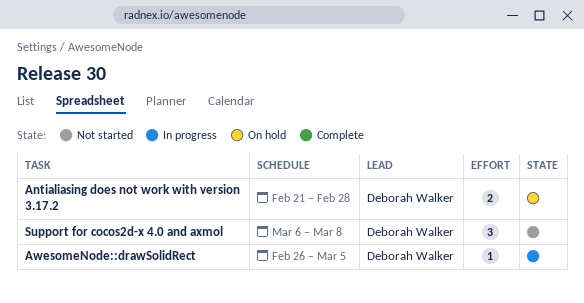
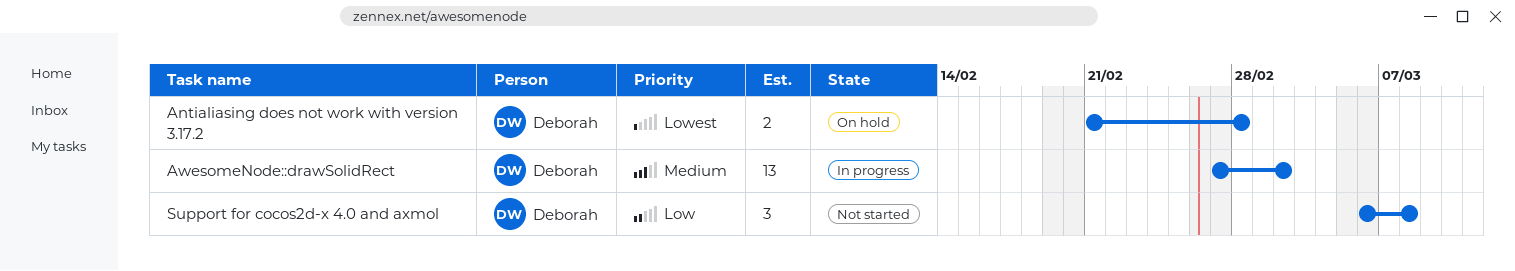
AwesomeNode::drawSolidRect, estimate: 1 -> 13
AwesomeNode::drawSolidRect, start: Feb 26 -> Feb 27
AwesomeNode::drawSolidRect, due: Mar 5 -> Mar 2

